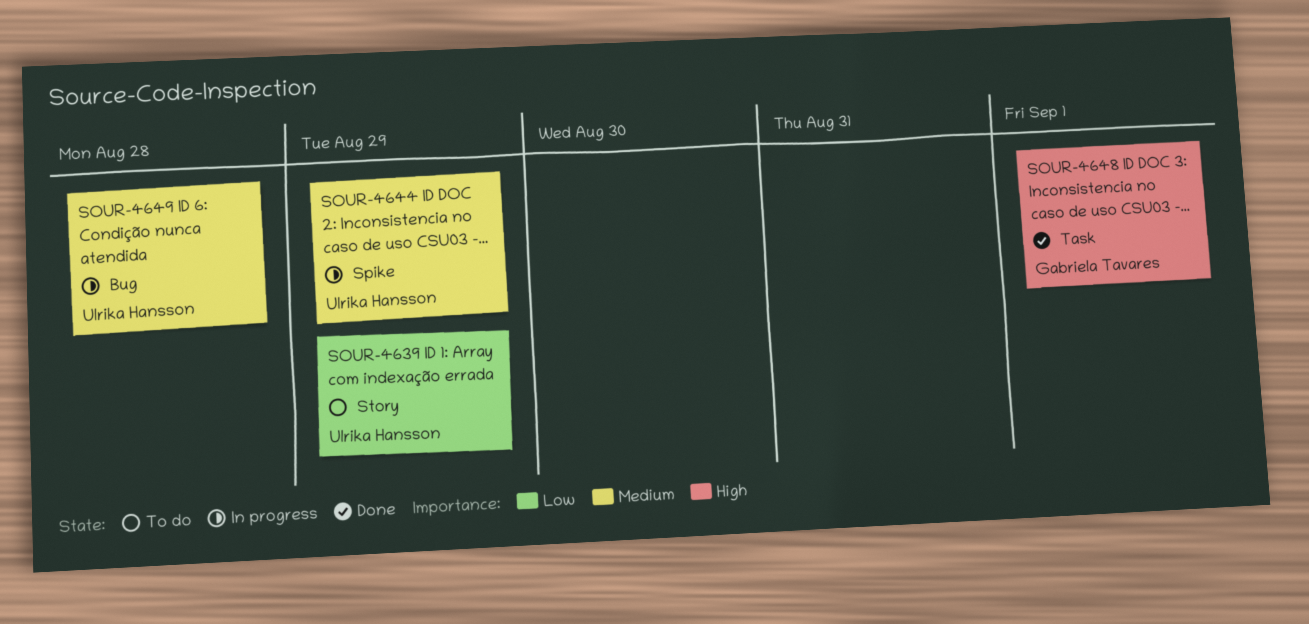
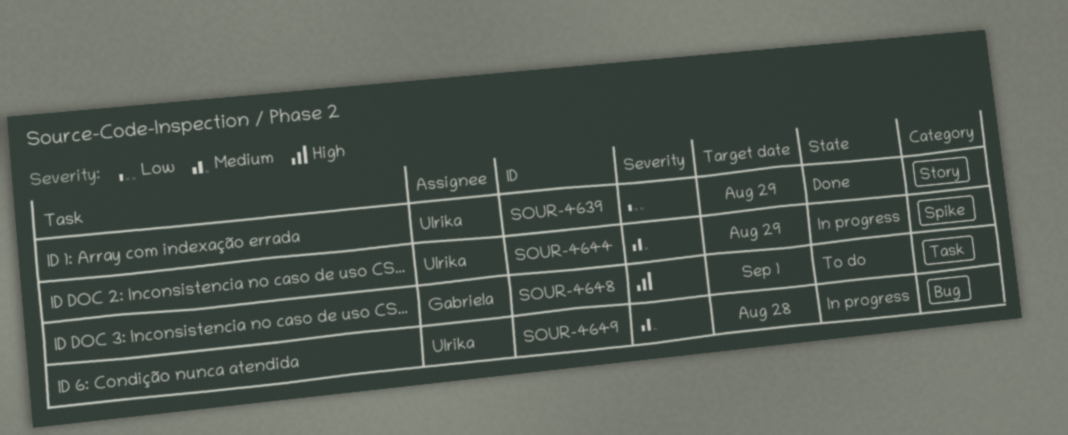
SOUR-4639, status: To do -> Done
SOUR-4648, status: Done -> To do

